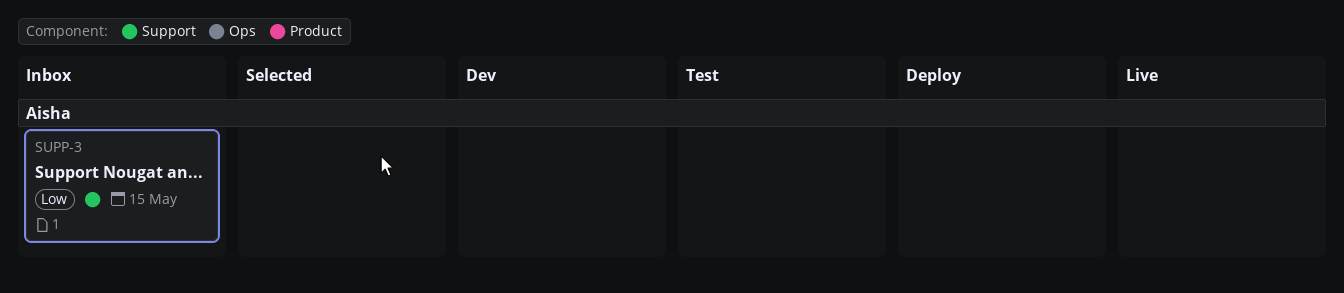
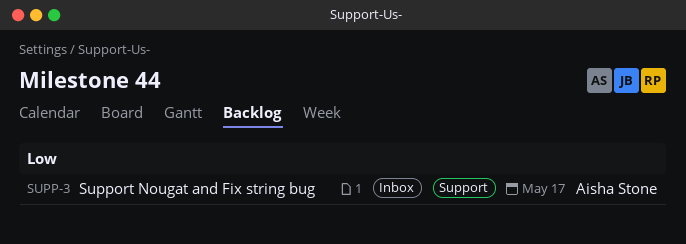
SUPP-3, due: May 15 -> May 17

